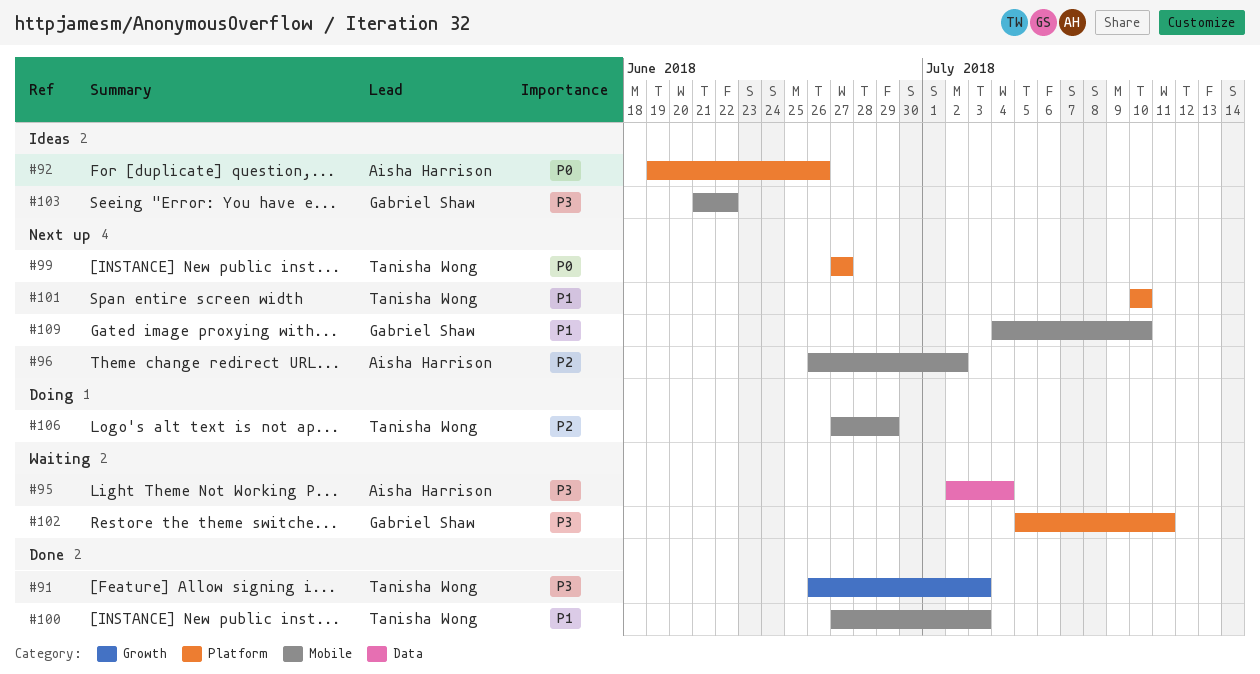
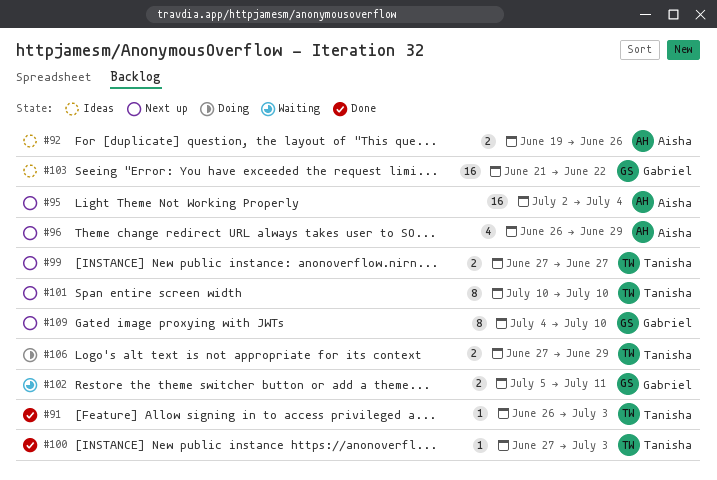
#95, status: Waiting -> Next up
#96, due: Jul 2 -> Jun 29

